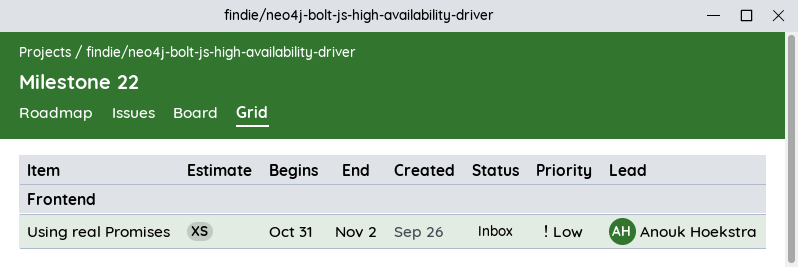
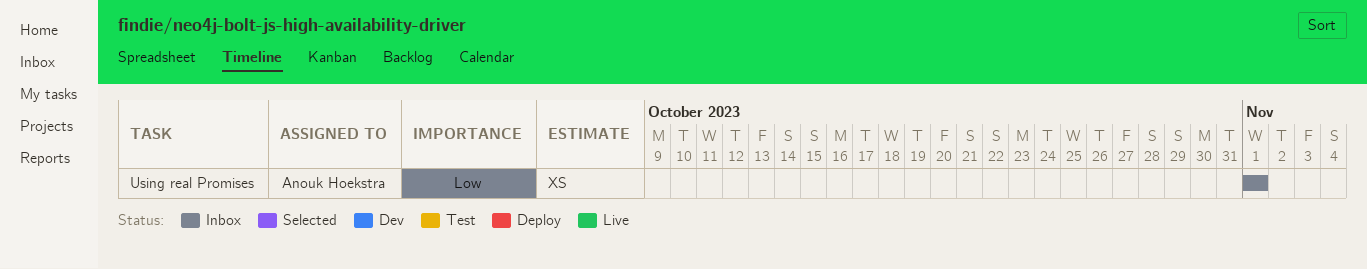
Using real Promises, start: Oct 31 -> Nov 1
Using real Promises, due: Nov 2 -> Nov 1

